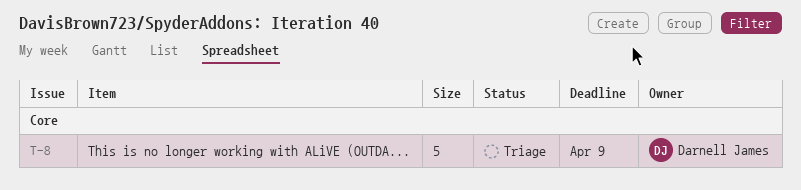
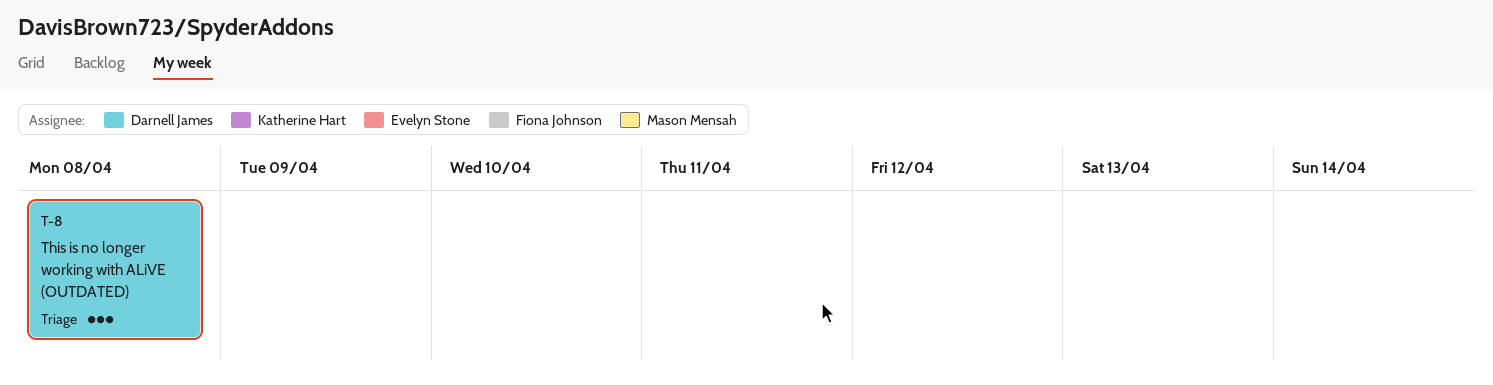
T-8, estimate: 5 -> 3
T-8, due: Apr 9 -> Apr 8

